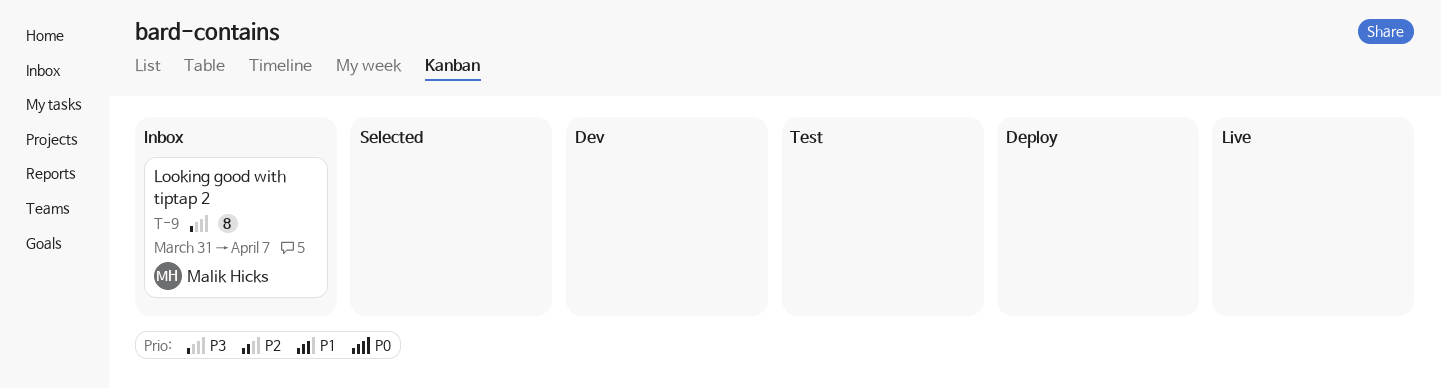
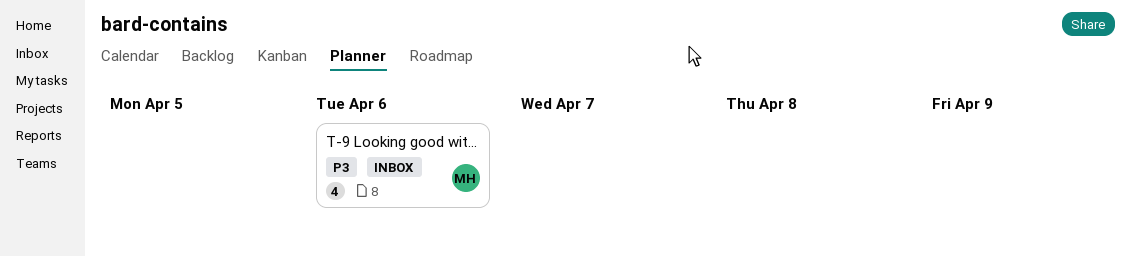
T-9, estimate: 8 -> 4
T-9, due: Apr 7 -> Apr 6

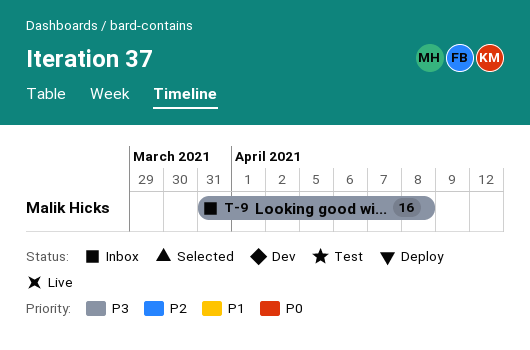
T-9, estimate: 4 -> 16
T-9, due: Apr 6 -> Apr 8

